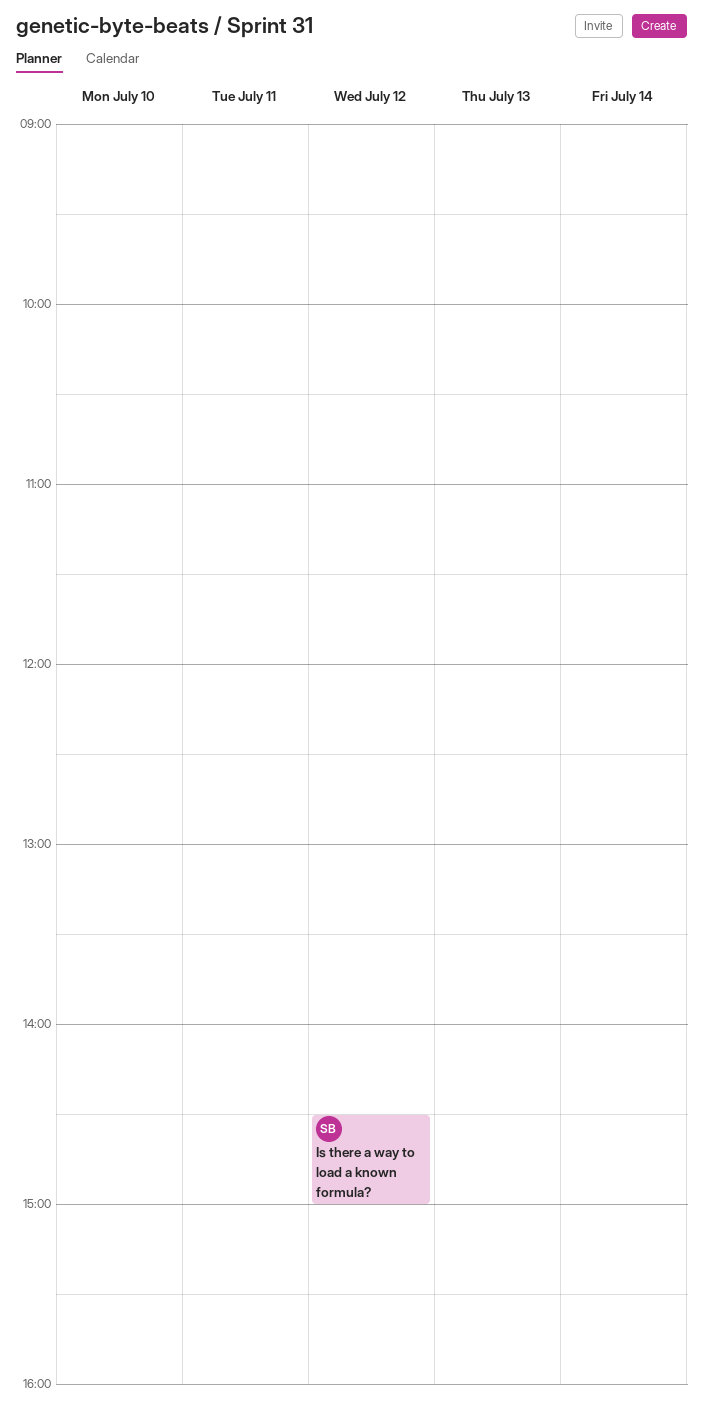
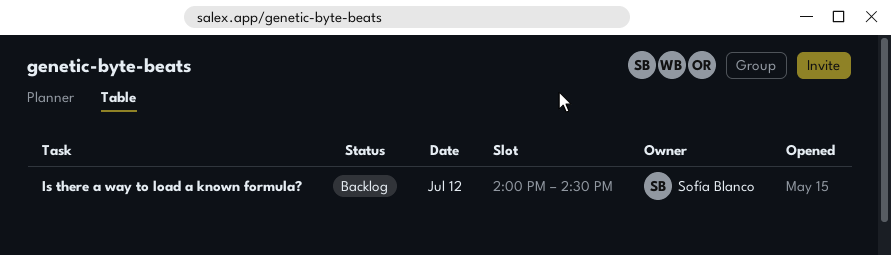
Is there a way to load a known formula?, begins: 14:30 -> 14:00
Is there a way to load a known formula?, ends: 15:00 -> 14:30

